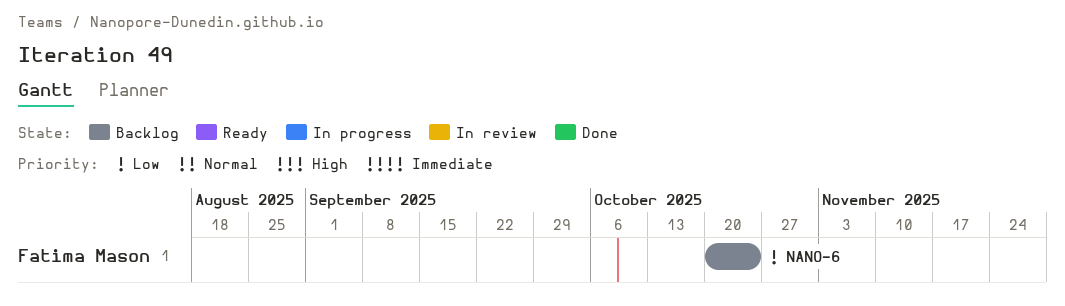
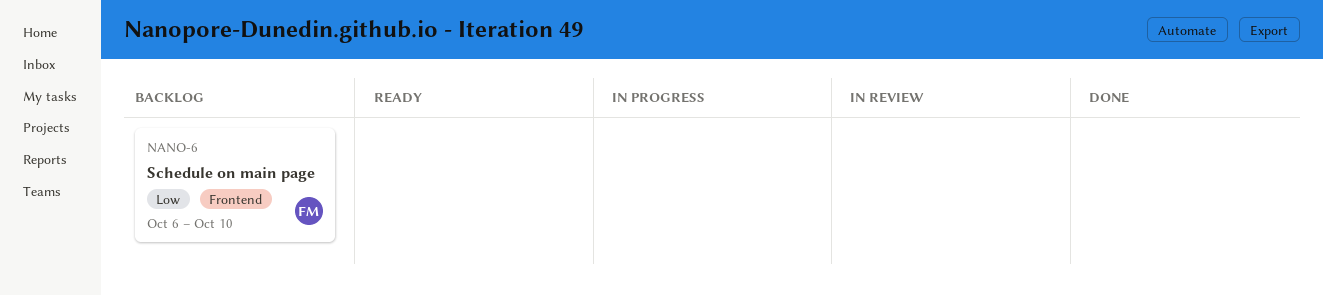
NANO-6, start: Oct 20 -> Oct 6
NANO-6, due: Oct 24 -> Oct 10

